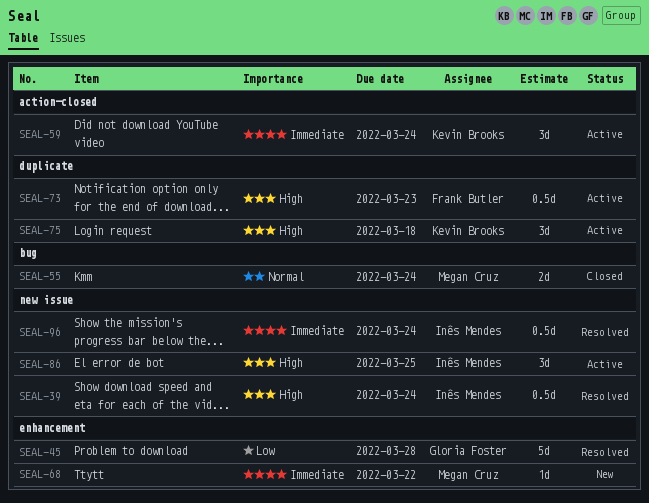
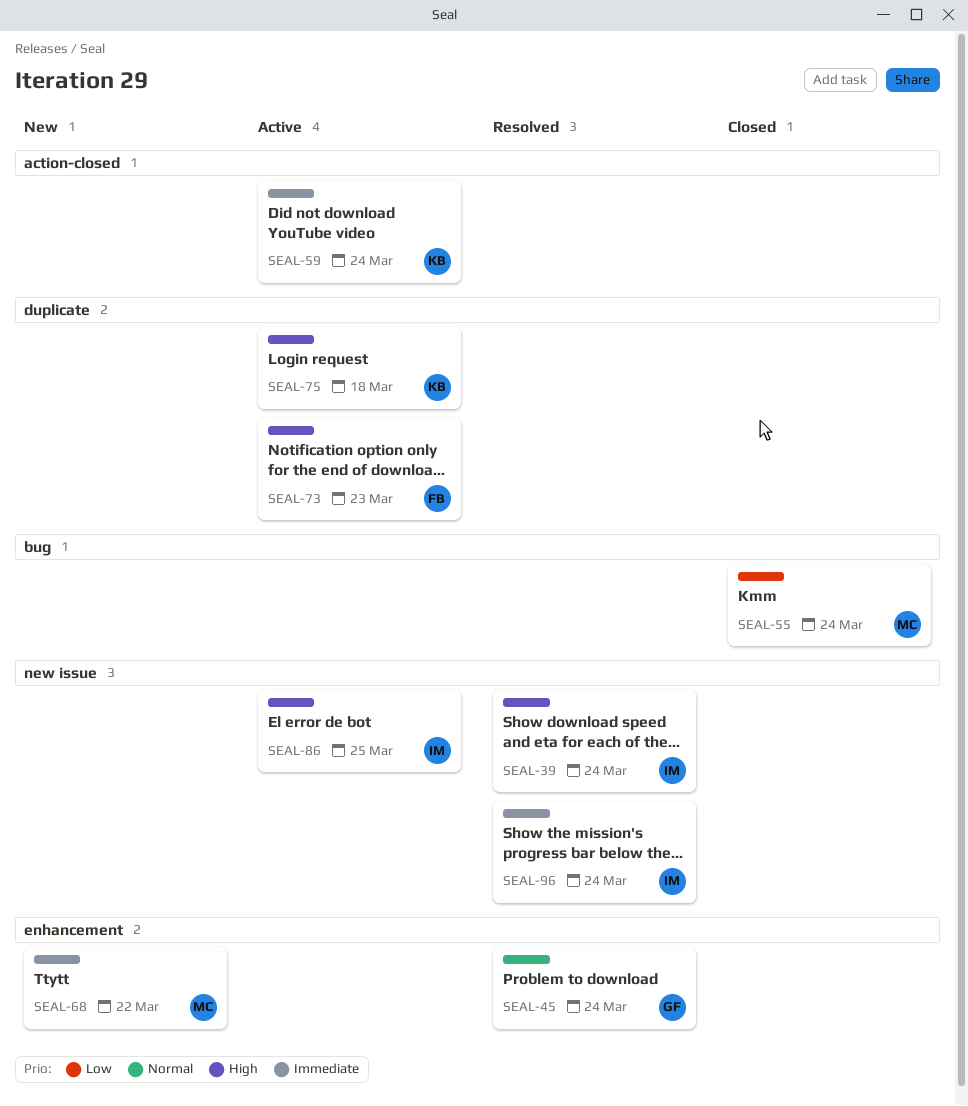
SEAL-45, priority: Low -> Normal
SEAL-45, due: Mar 28 -> Mar 24
SEAL-55, priority: Normal -> Low

